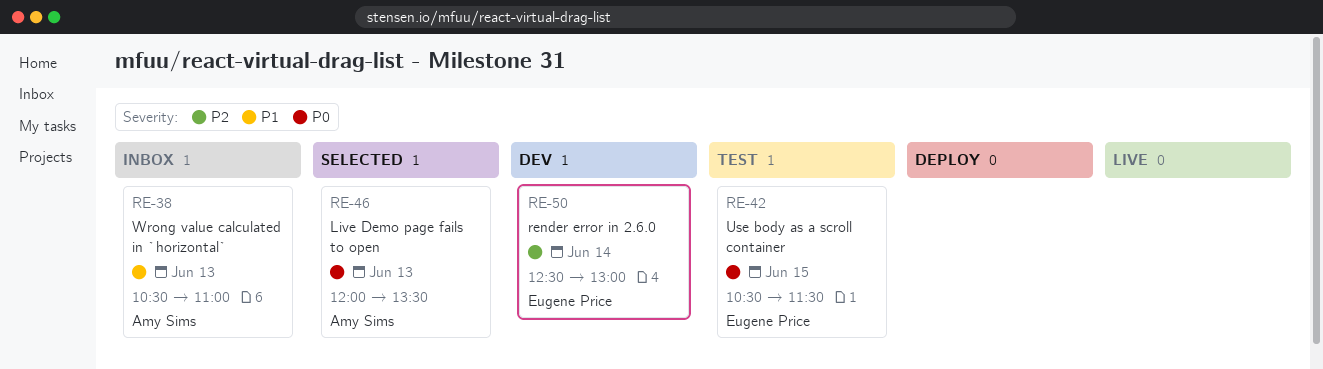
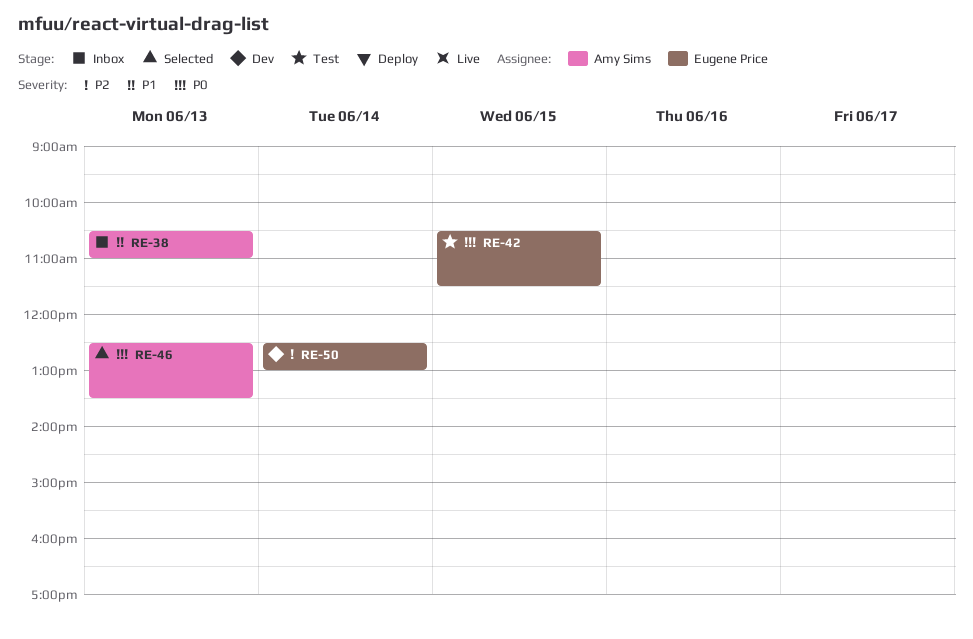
RE-46, begins: 12:00 -> 12:30

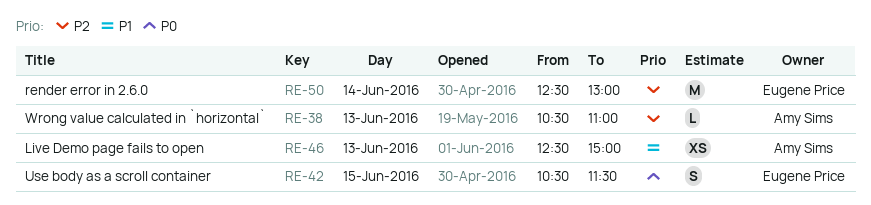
RE-38, priority: P1 -> P2
RE-46, priority: P0 -> P1
RE-46, ends: 13:30 -> 15:00

